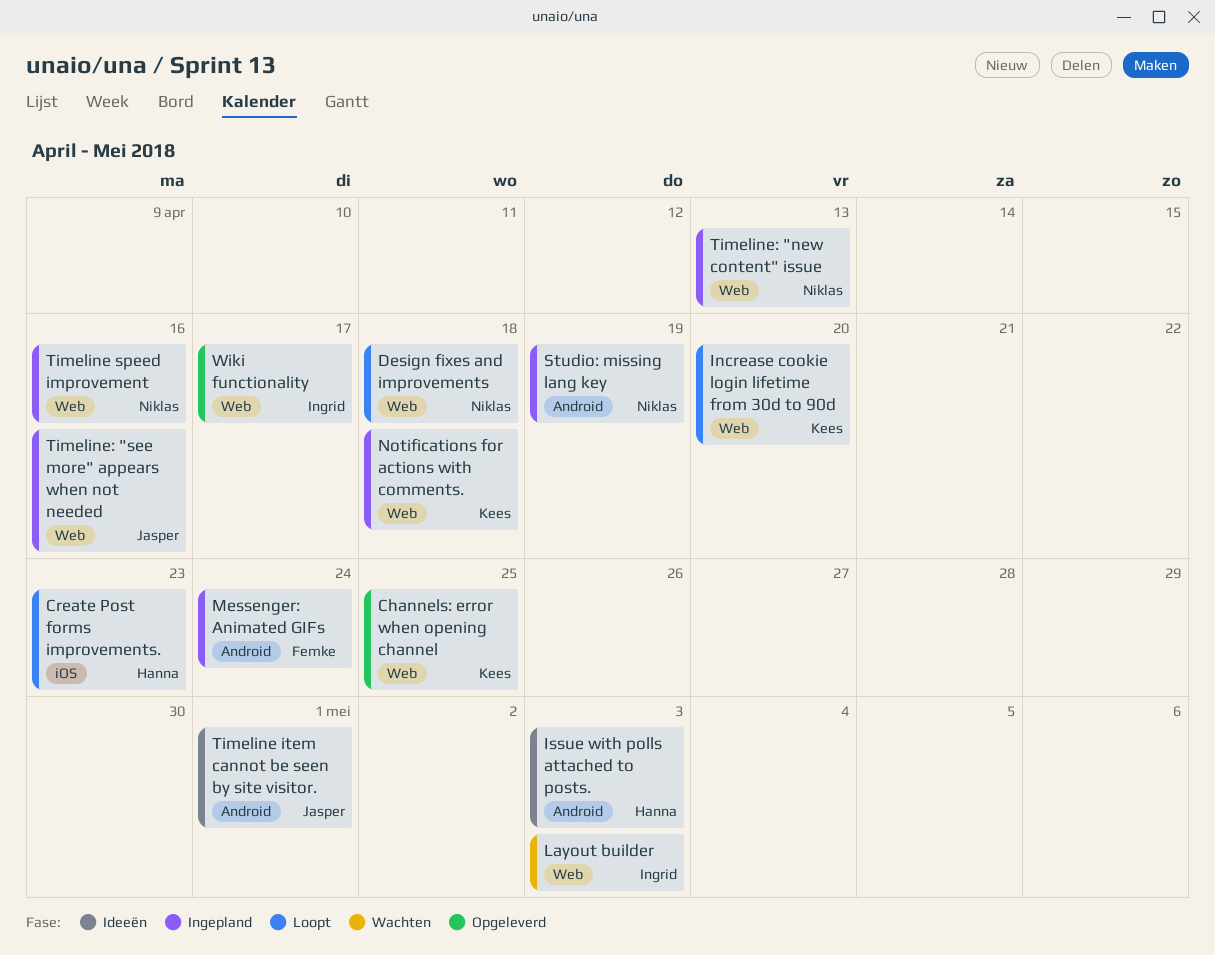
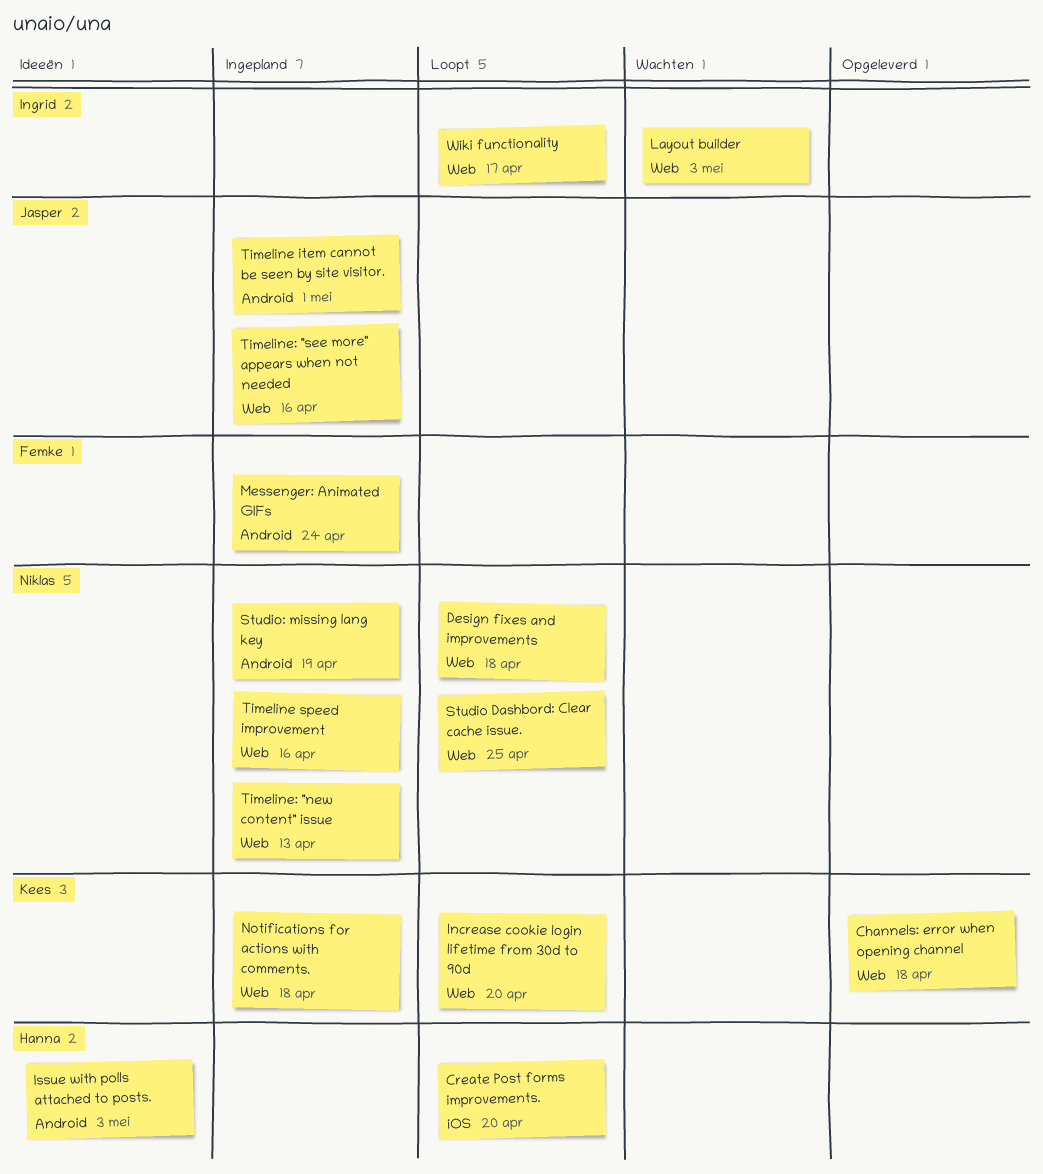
Channels: error when opening channel, due: Apr 25 -> Apr 18
Create Post forms improvements., due: Apr 23 -> Apr 20
Studio Dashbord: Clear cache issue.: none -> present
Timeline item cannot be seen by site visitor., status: Ideeën -> Ingepland
Wiki functionality, status: Opgeleverd -> Loopt

